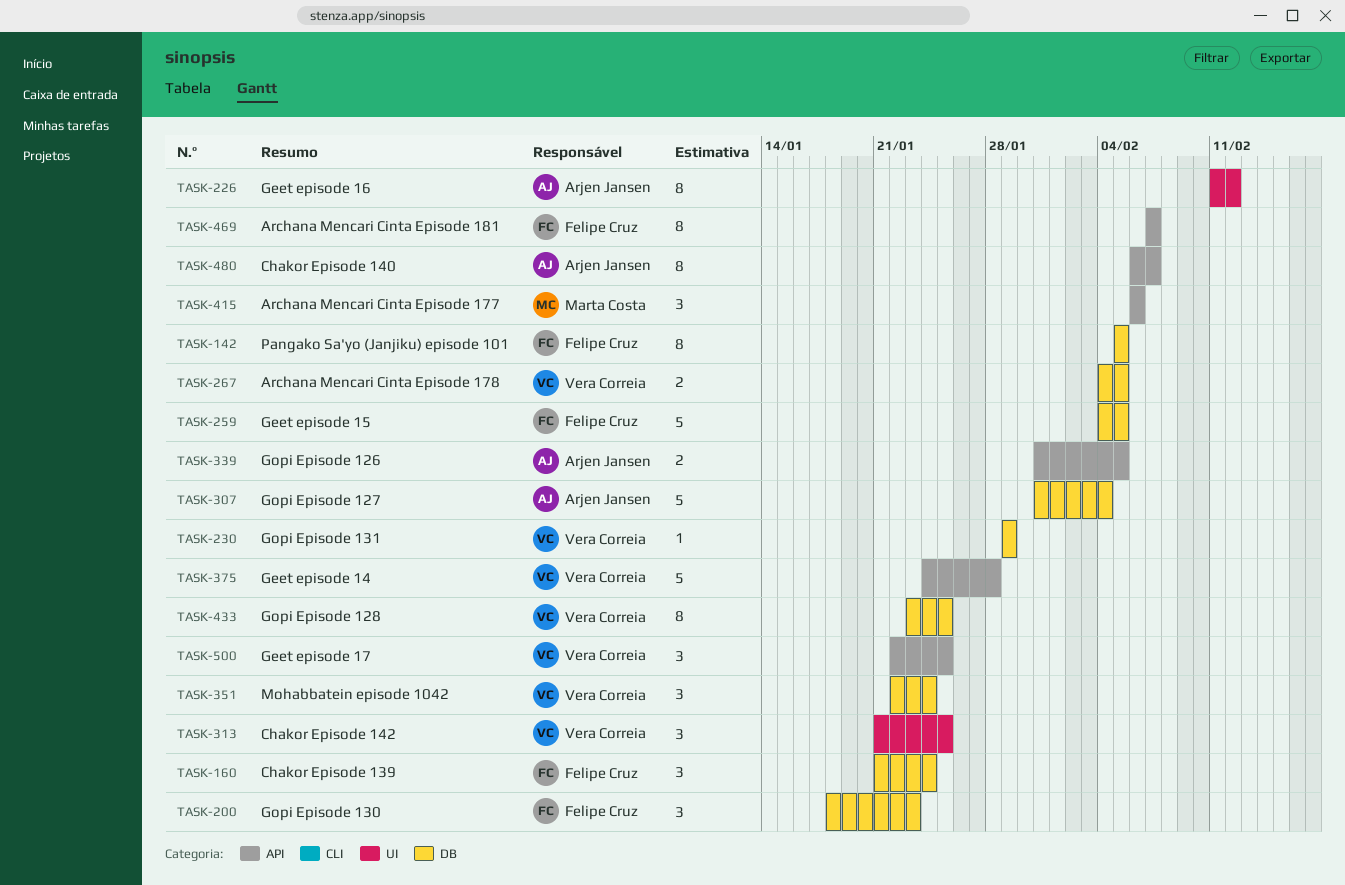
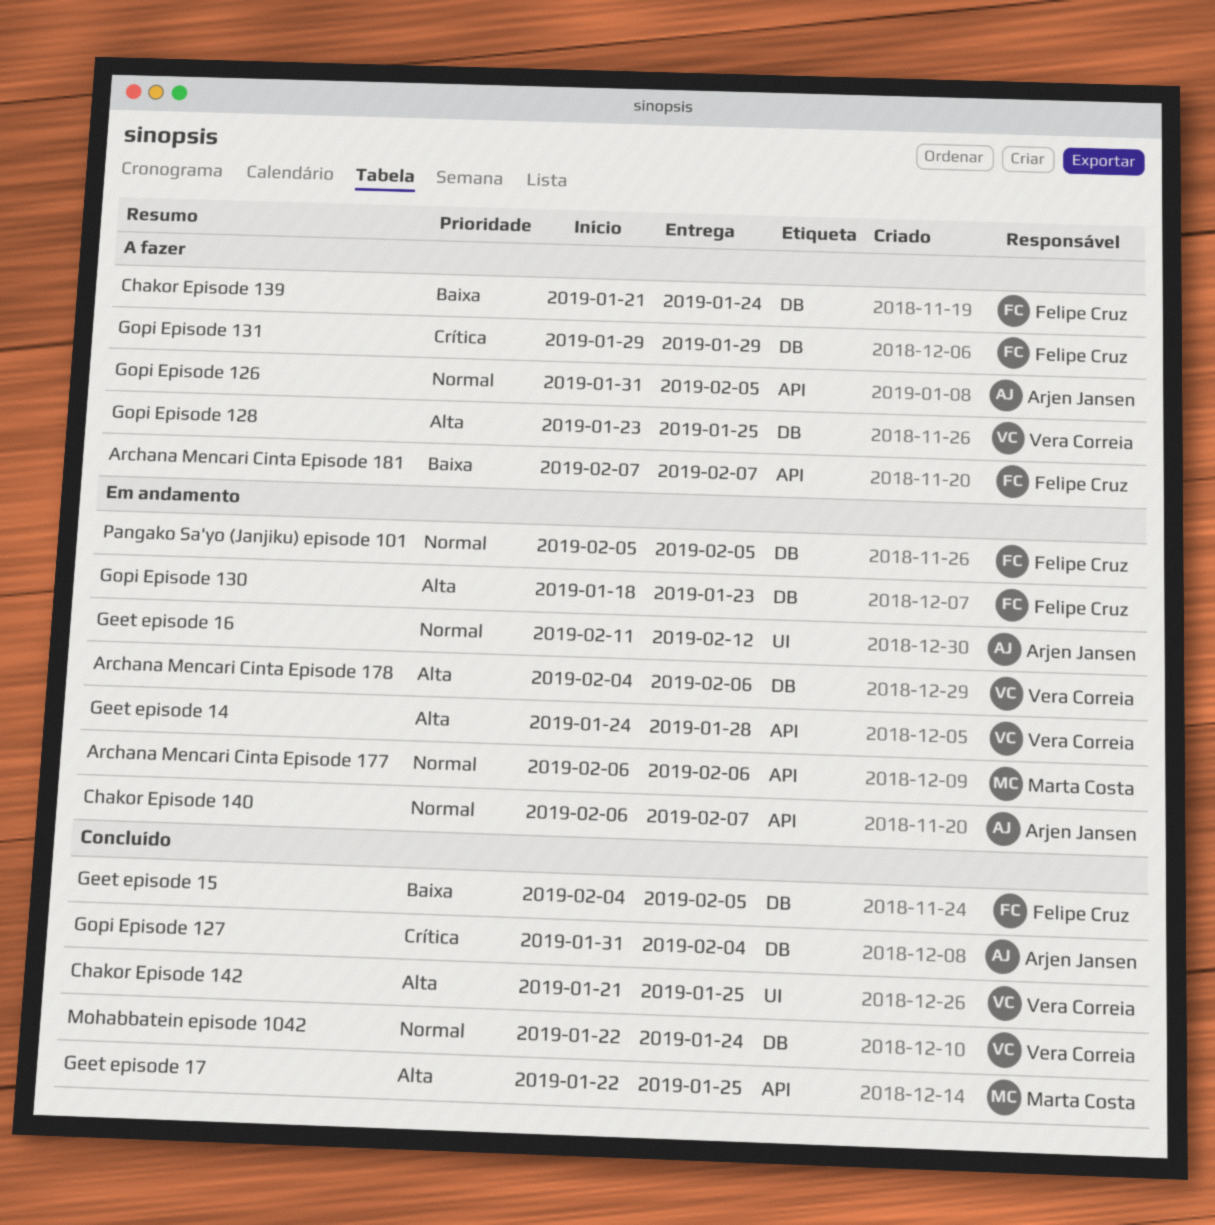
Archana Mencari Cinta Episode 178, due: Feb 5 -> Feb 6
Geet episode 17, owner: Vera Correia -> Marta Costa
Gopi Episode 131, owner: Vera Correia -> Felipe Cruz

